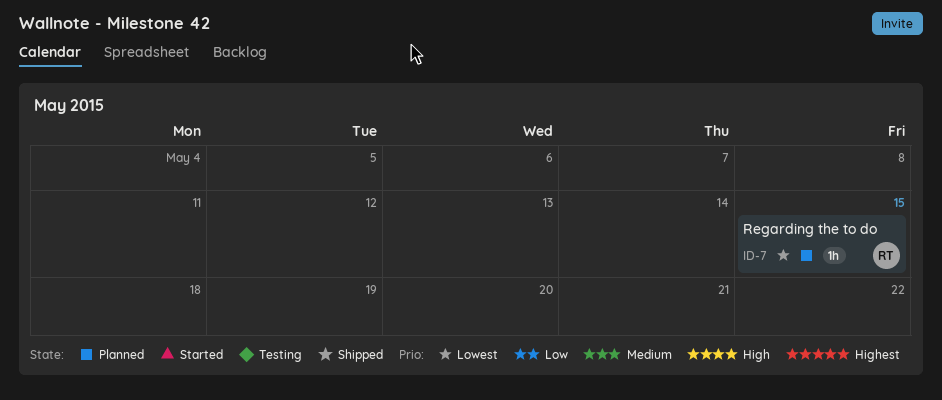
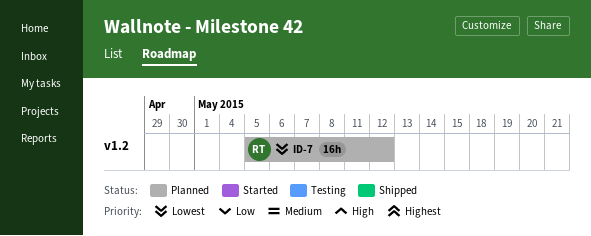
ID-7, estimate: 1h -> 16h
ID-7, due: May 15 -> May 12

